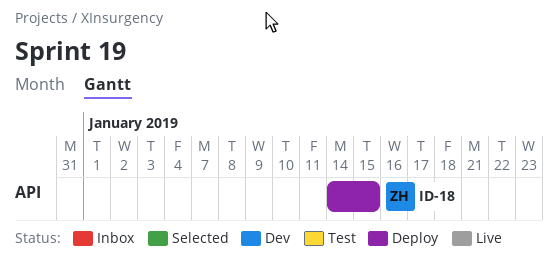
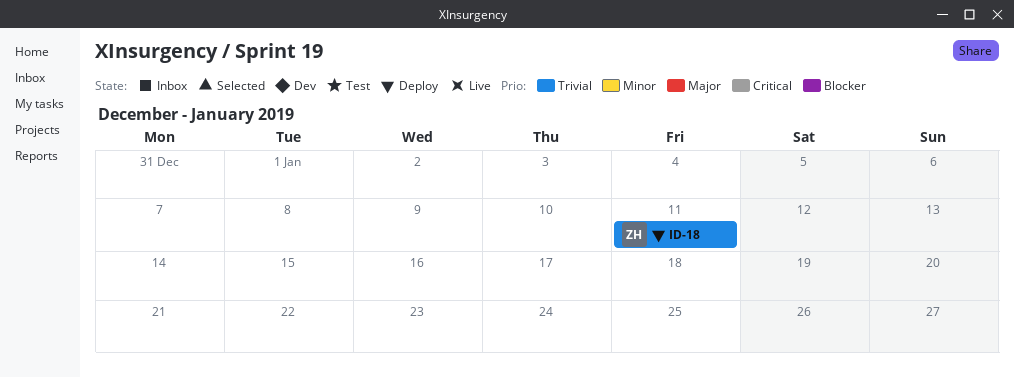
ID-18, start: Jan 14 -> Jan 11
ID-18, due: Jan 15 -> Jan 11

